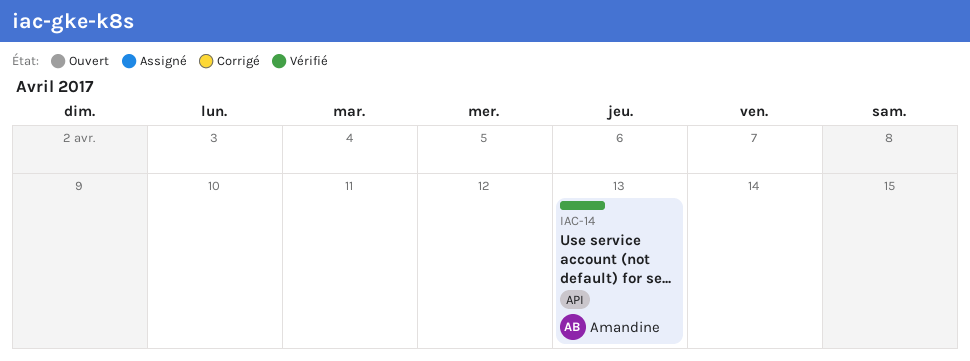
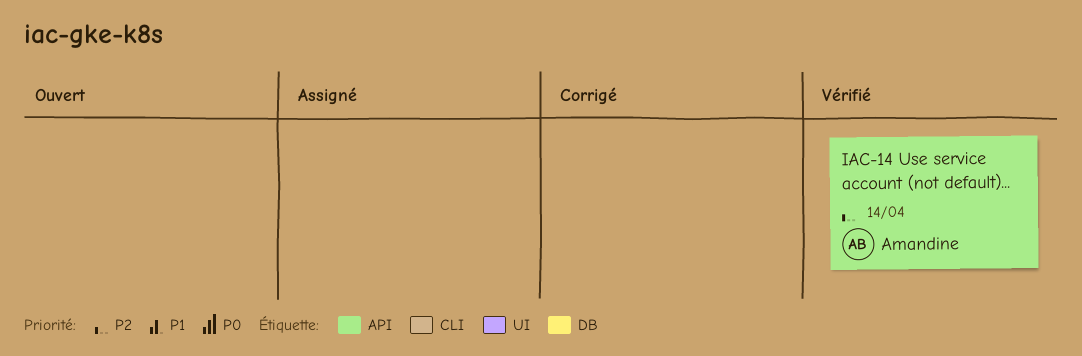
IAC-14, due: Apr 13 -> Apr 14

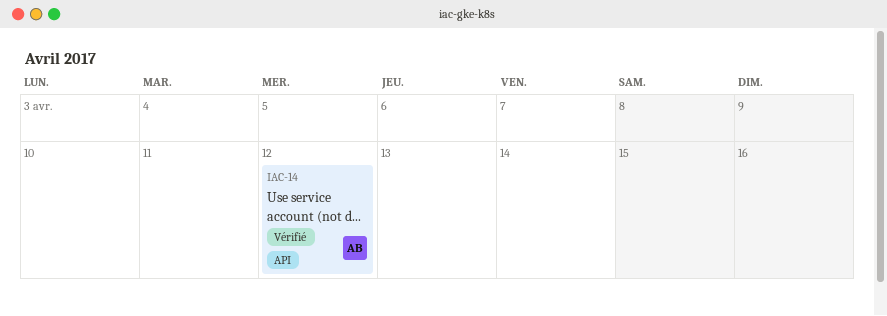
IAC-14, due: Apr 14 -> Apr 12

